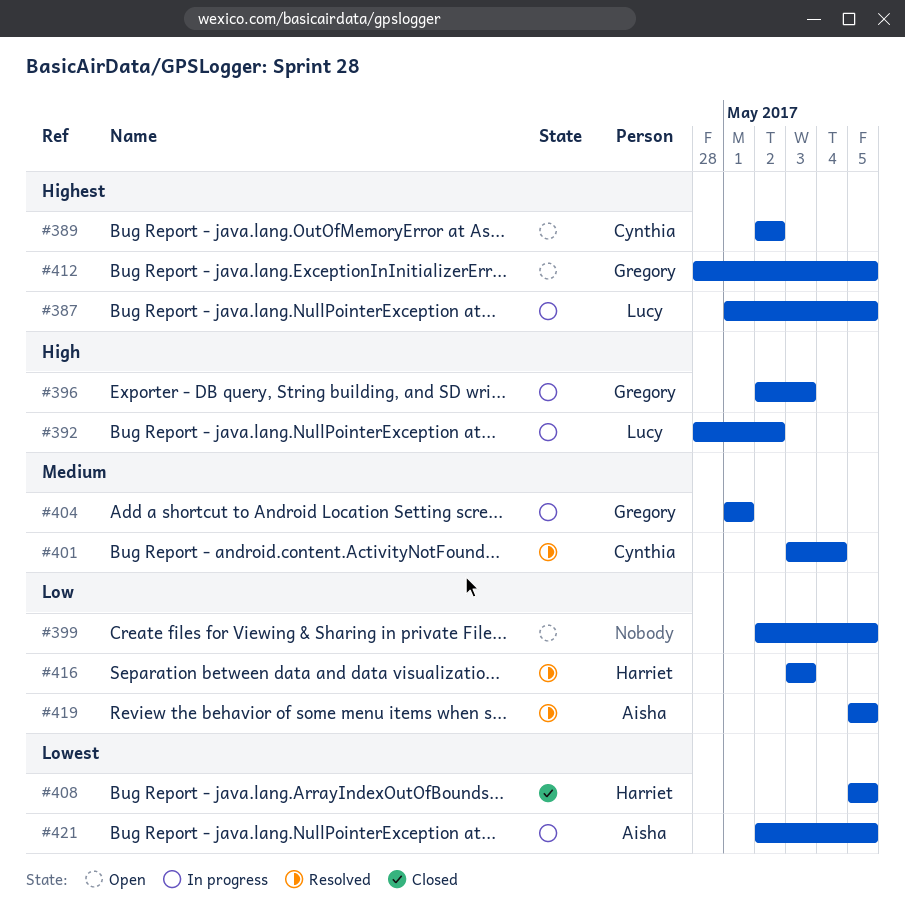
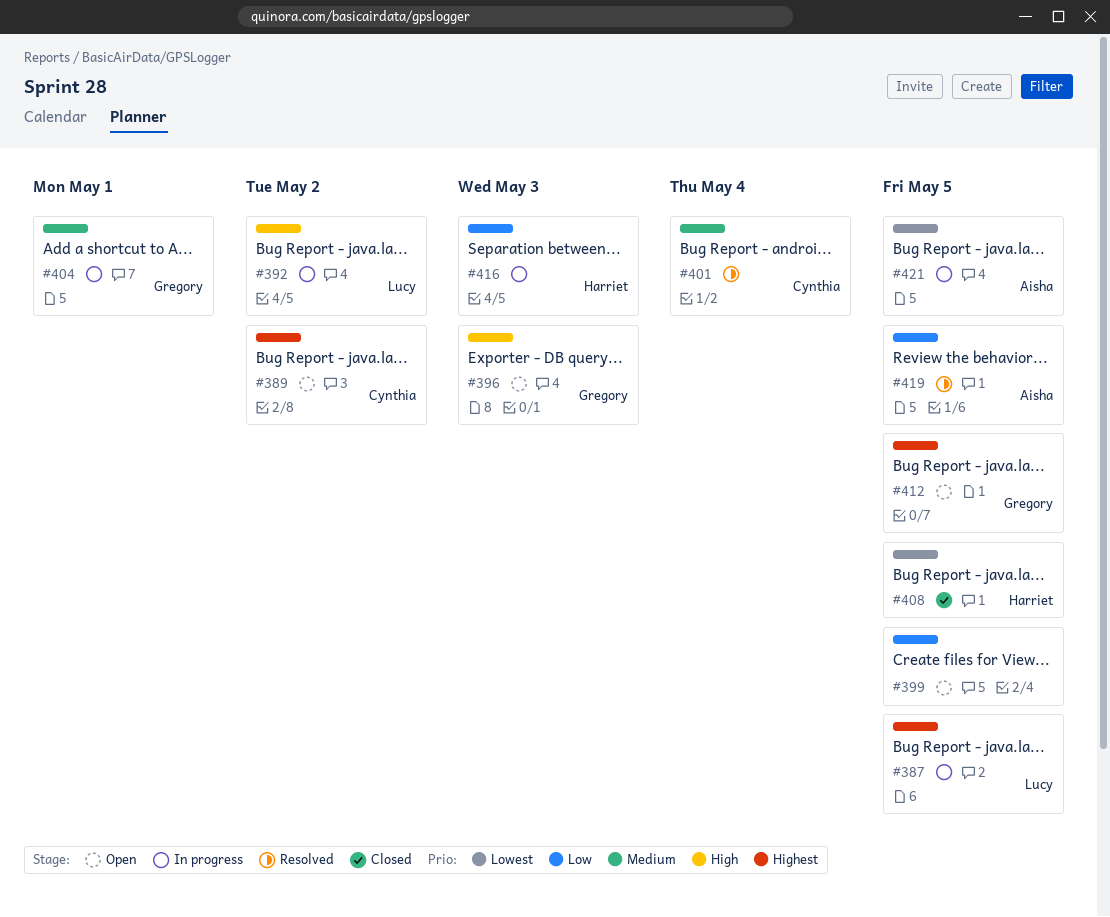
#396, status: In progress -> Open
#416, status: Resolved -> In progress

